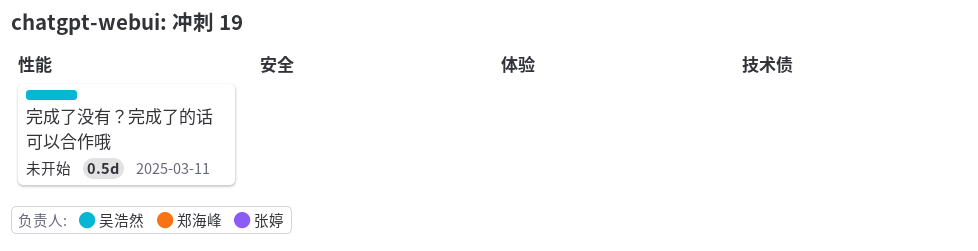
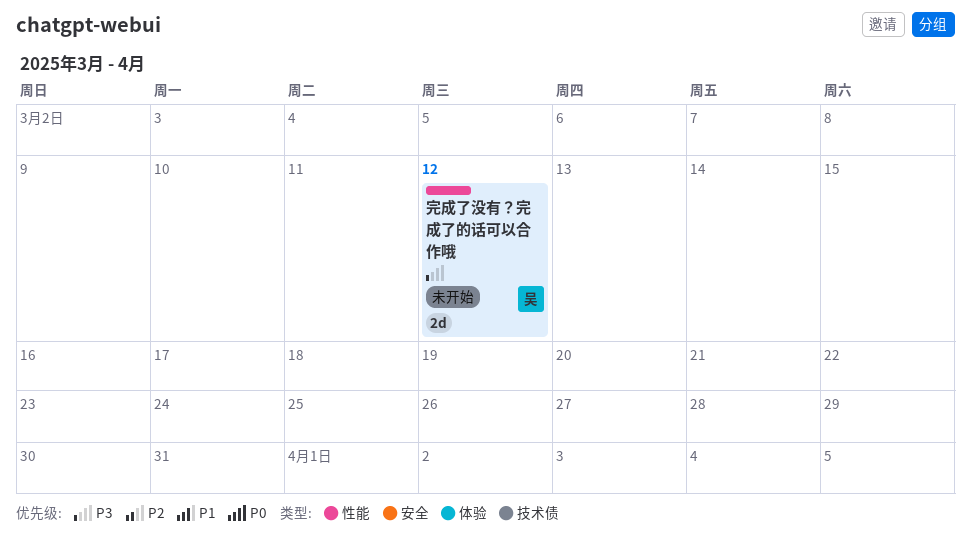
完成了没有？完成了的话可以合作哦, estimate: 0.5d -> 2d
完成了没有？完成了的话可以合作哦, due: Mar 11 -> Mar 12

